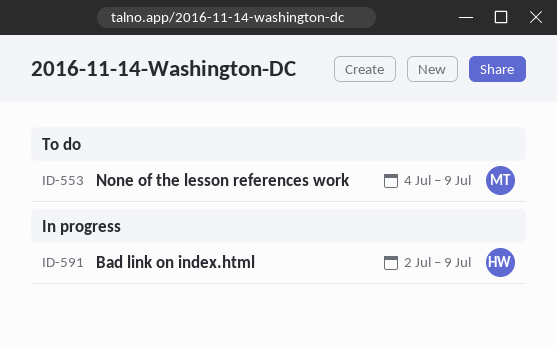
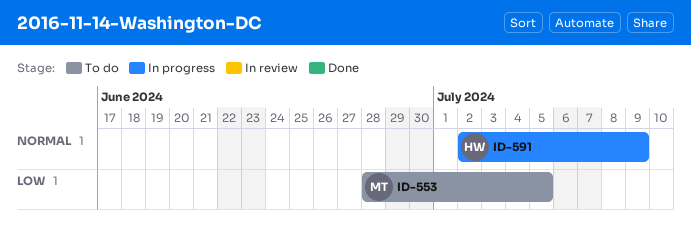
ID-553, start: Jul 4 -> Jun 28
ID-553, due: Jul 9 -> Jul 5

